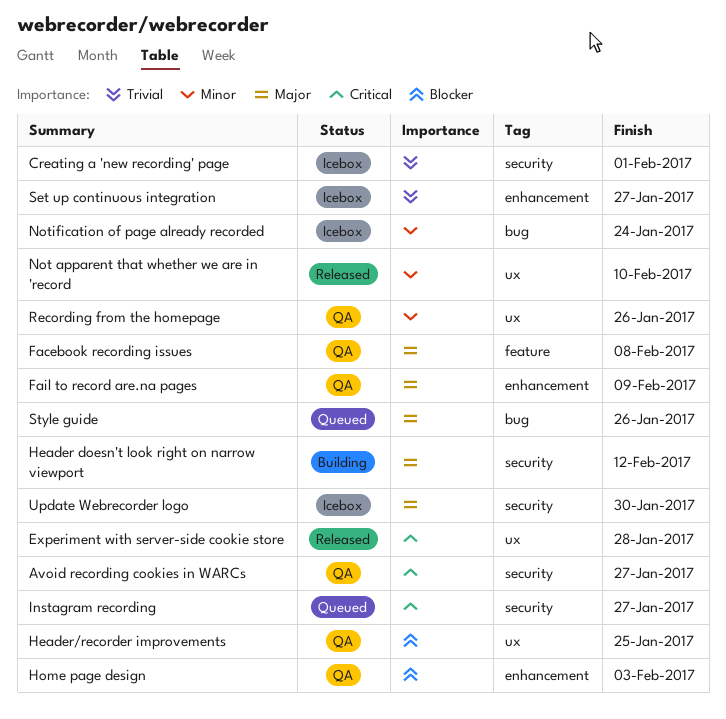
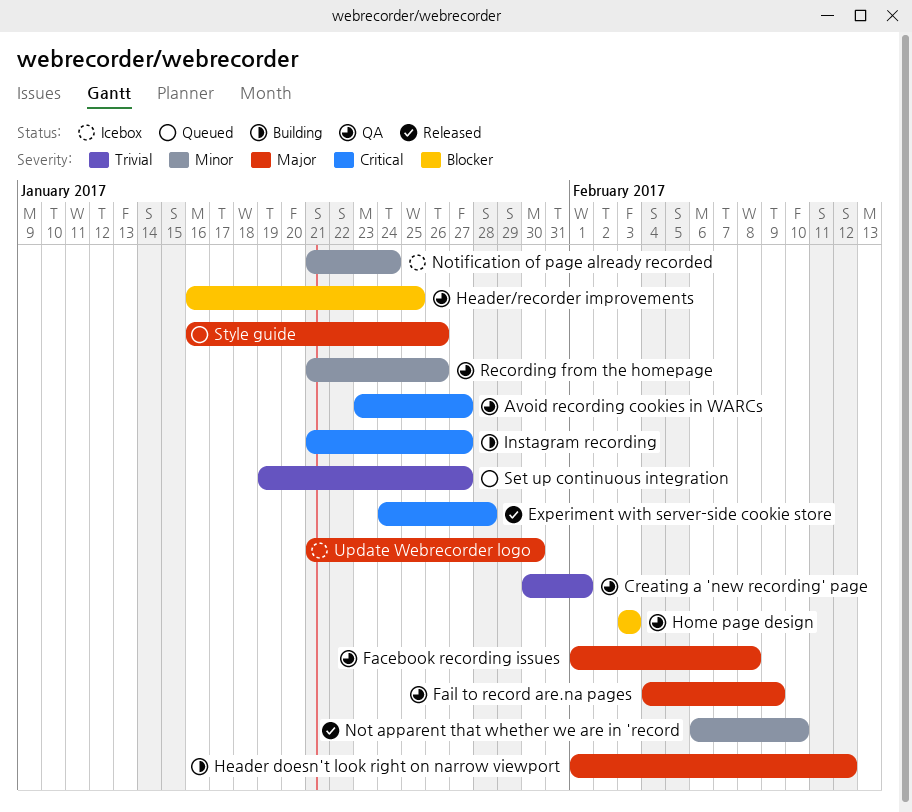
Creating a 'new recording' page, status: Icebox -> QA
Instagram recording, status: Queued -> Building
Set up continuous integration, status: Icebox -> Queued

